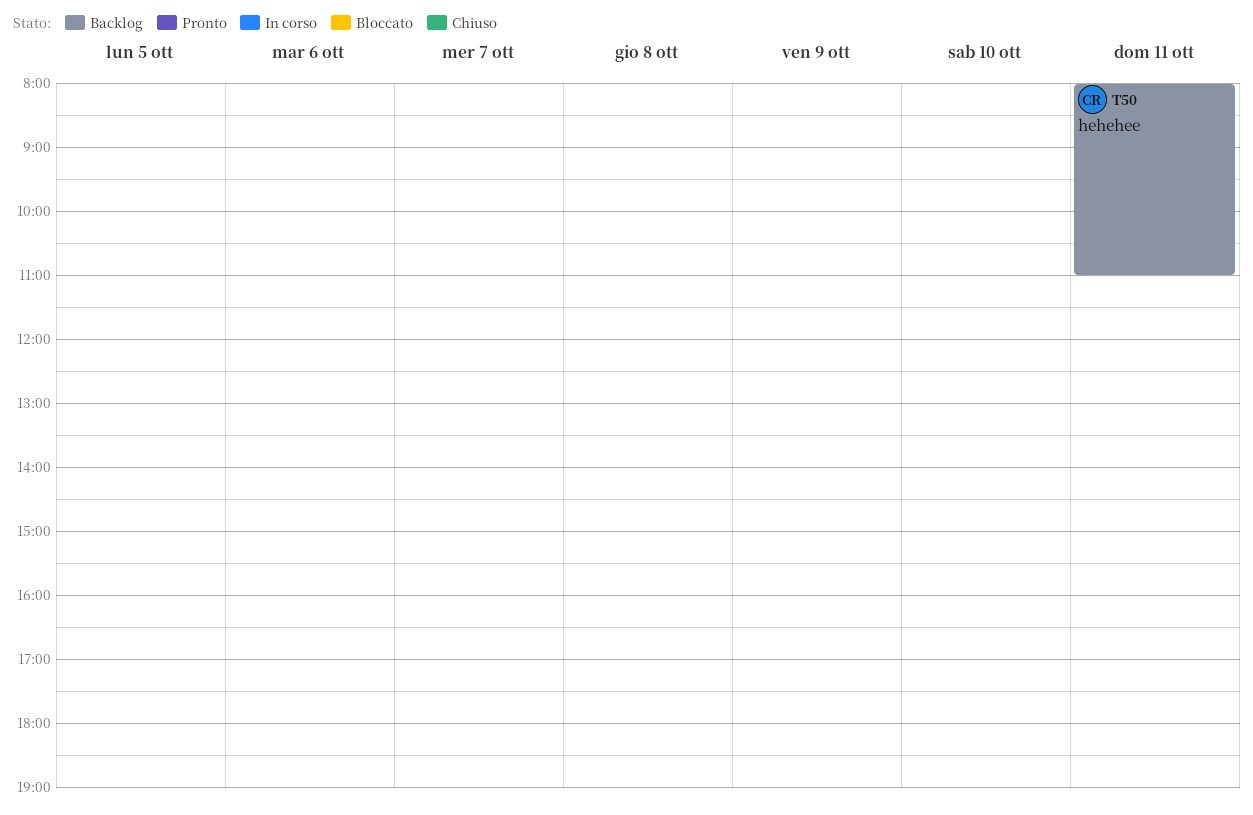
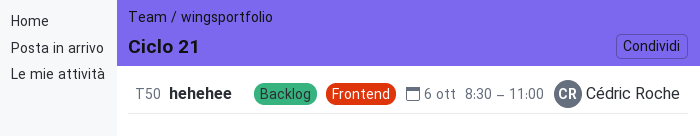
T50, day: Oct 11 -> Oct 6
T50, begins: 08:00 -> 08:30

